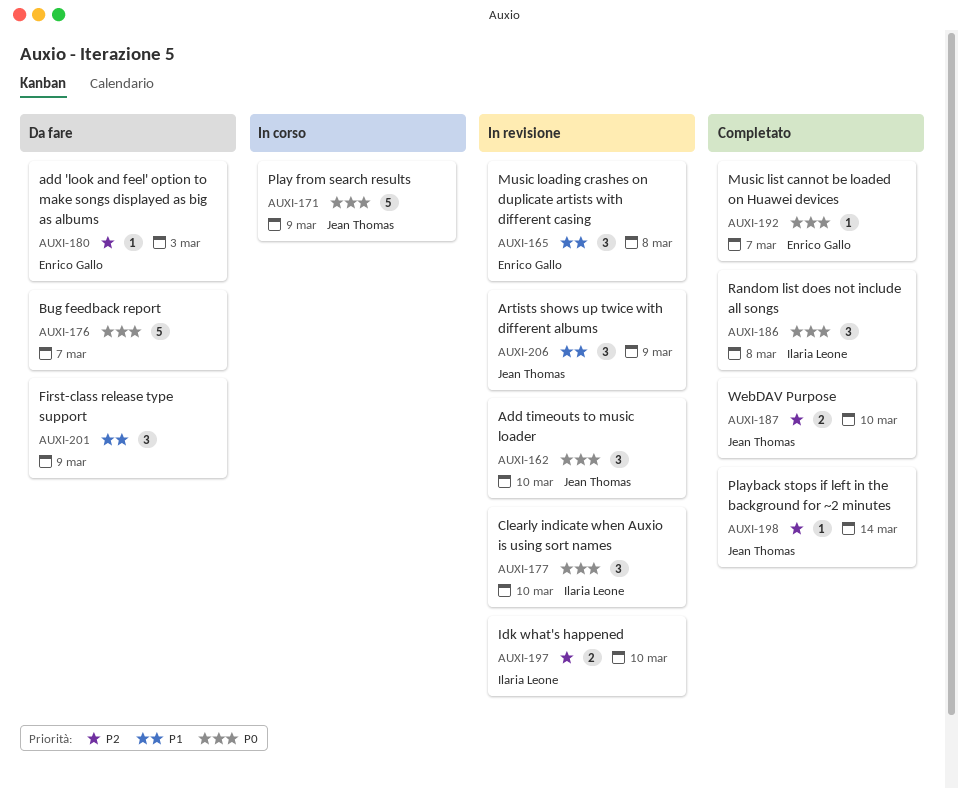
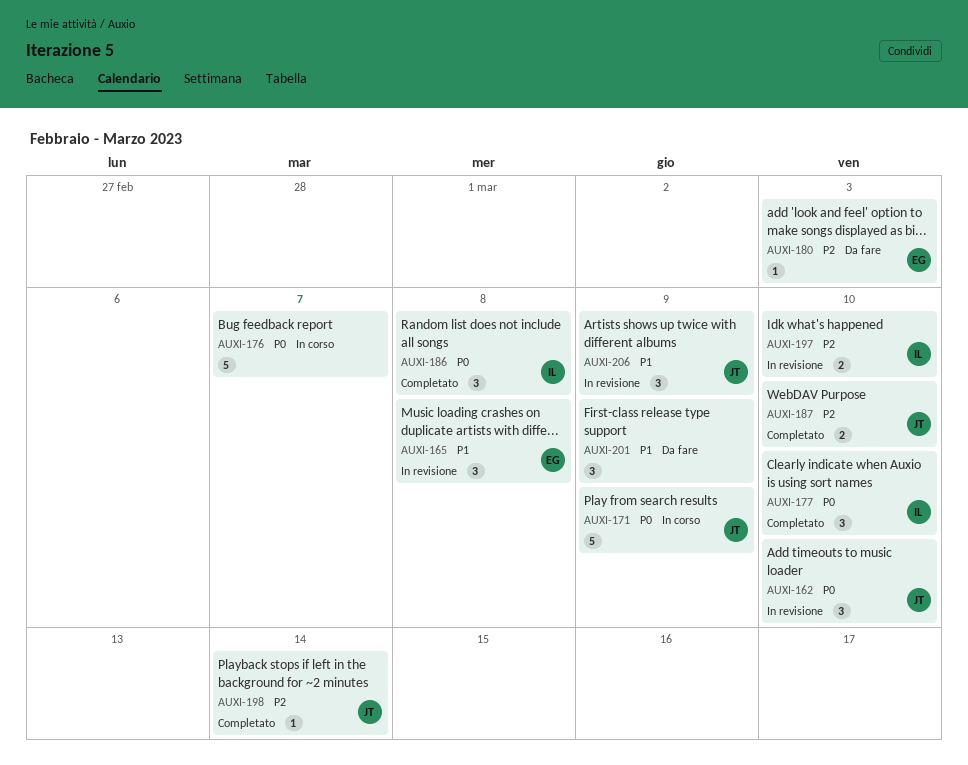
AUXI-176, status: Da fare -> In corso
AUXI-177, status: In revisione -> Completato
AUXI-192: present -> none

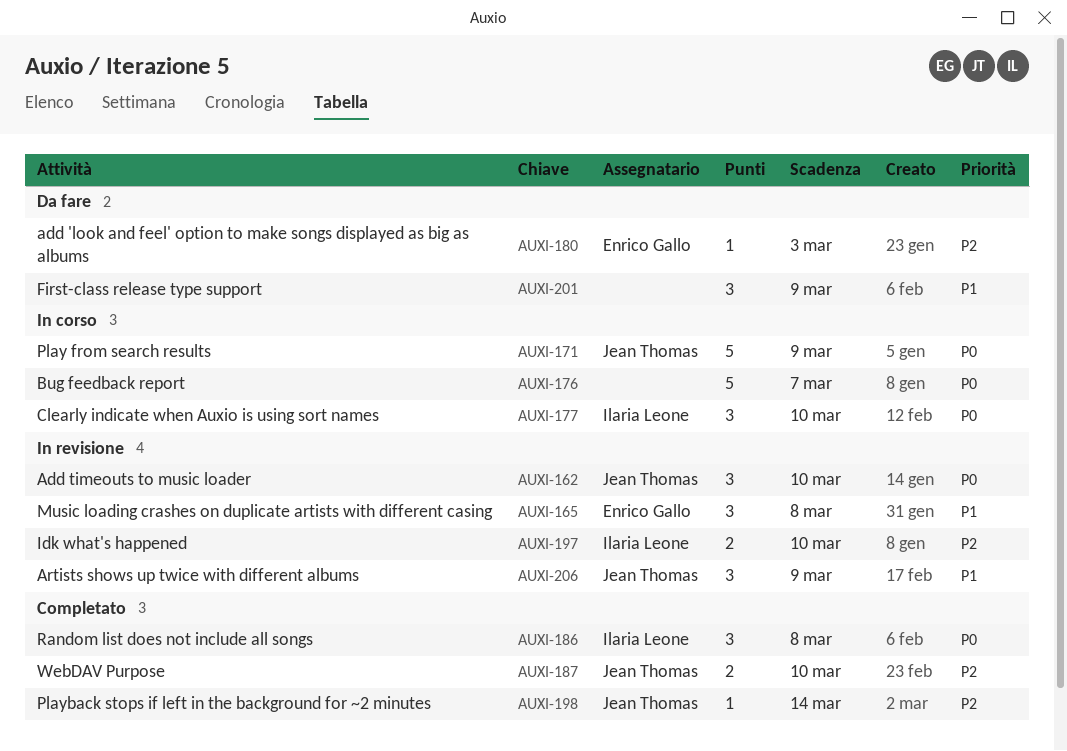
AUXI-177, status: Completato -> In corso

